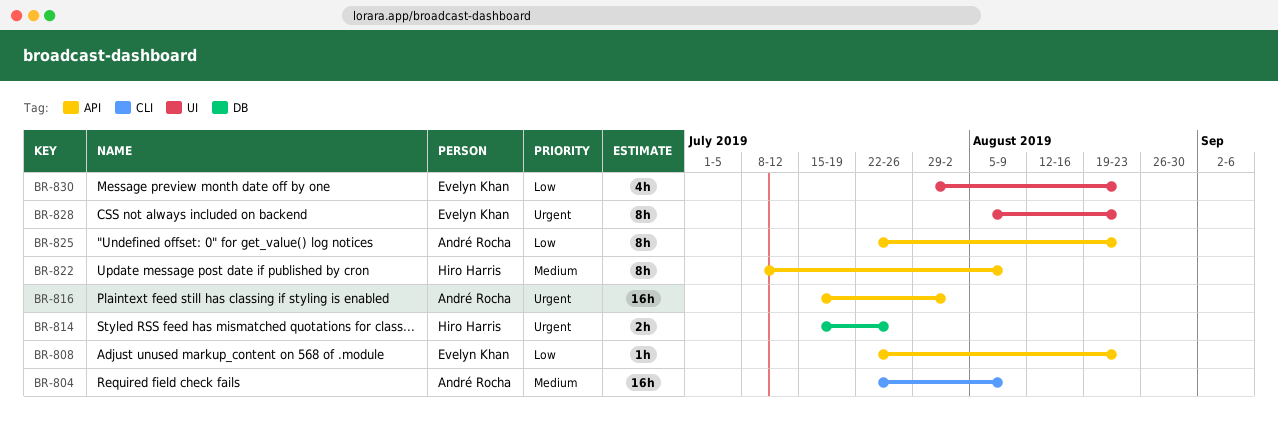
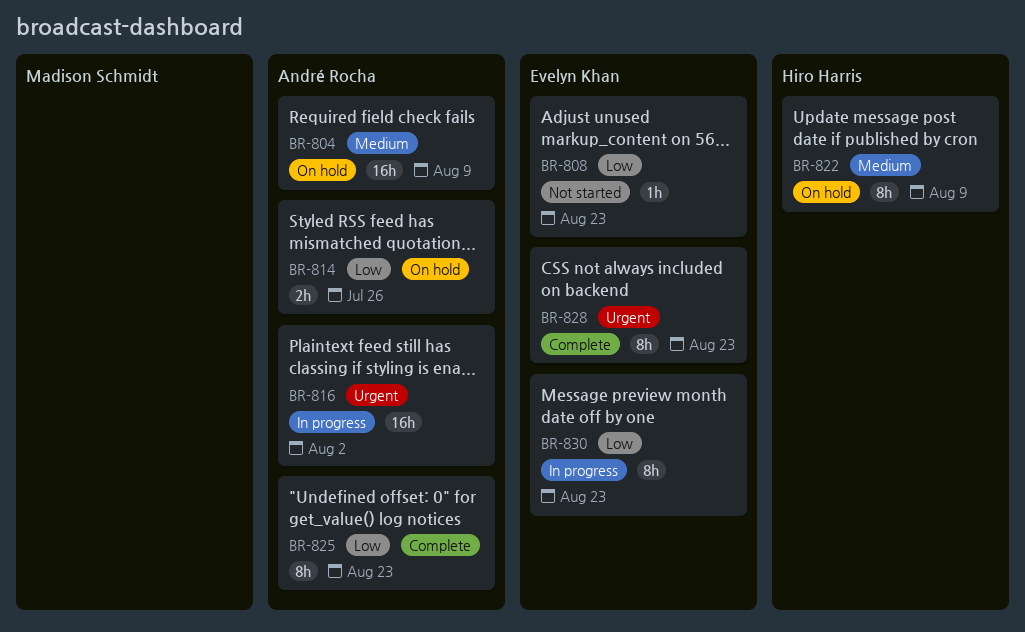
BR-814, owner: Hiro Harris -> André Rocha
BR-814, priority: Urgent -> Low
BR-830, estimate: 4h -> 8h

